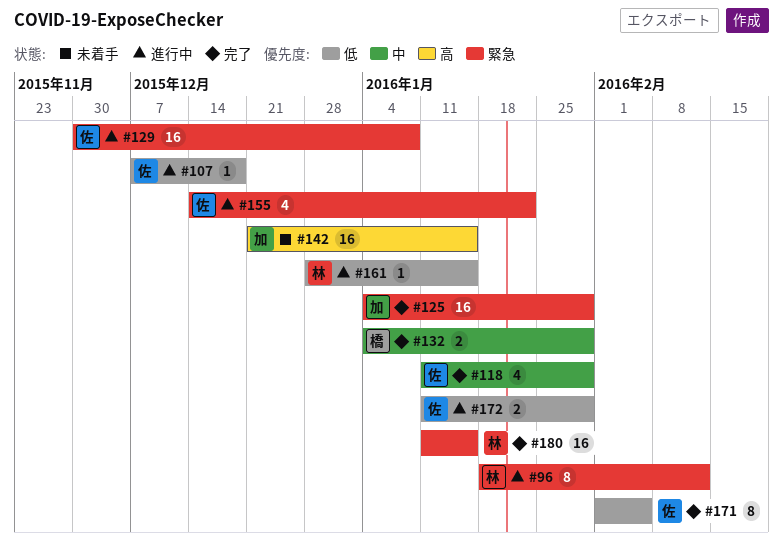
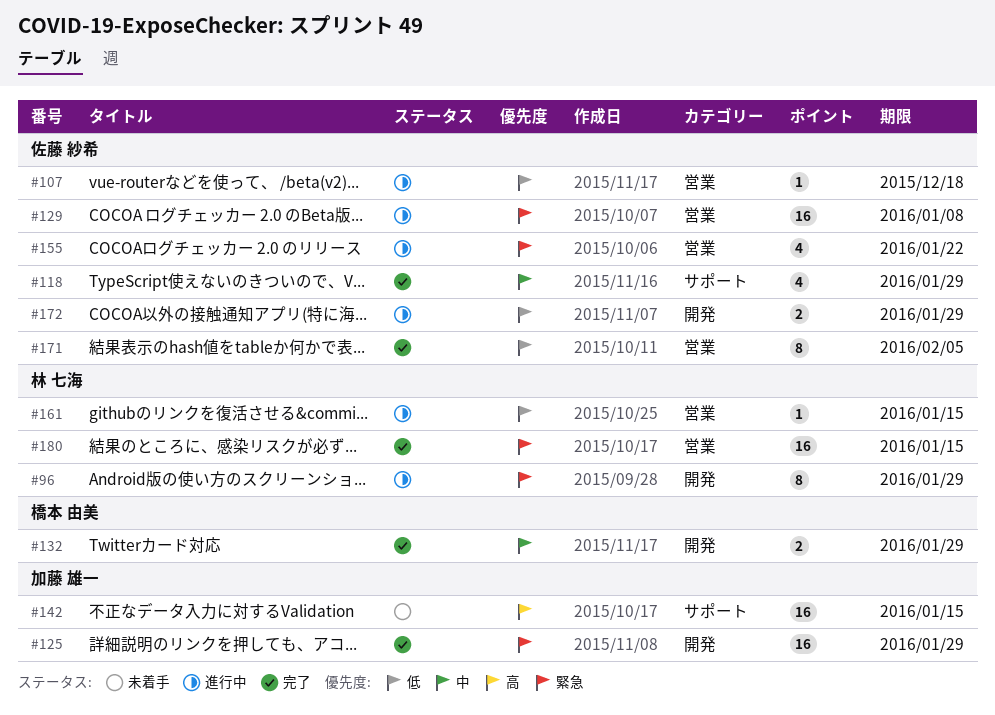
#96, due: Feb 12 -> Jan 29

